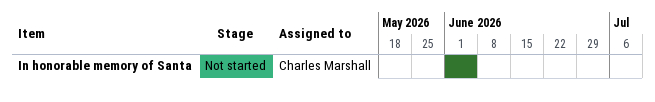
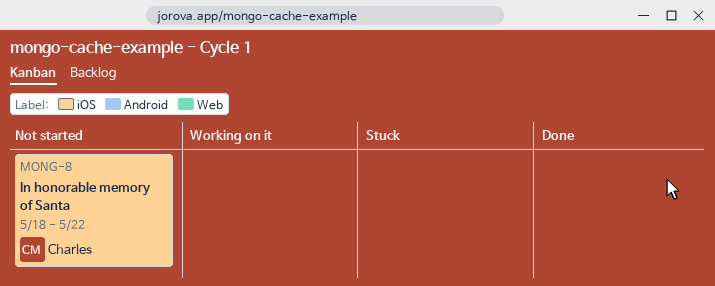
In honorable memory of Santa, start: Jun 1 -> May 18
In honorable memory of Santa, due: Jun 5 -> May 22

